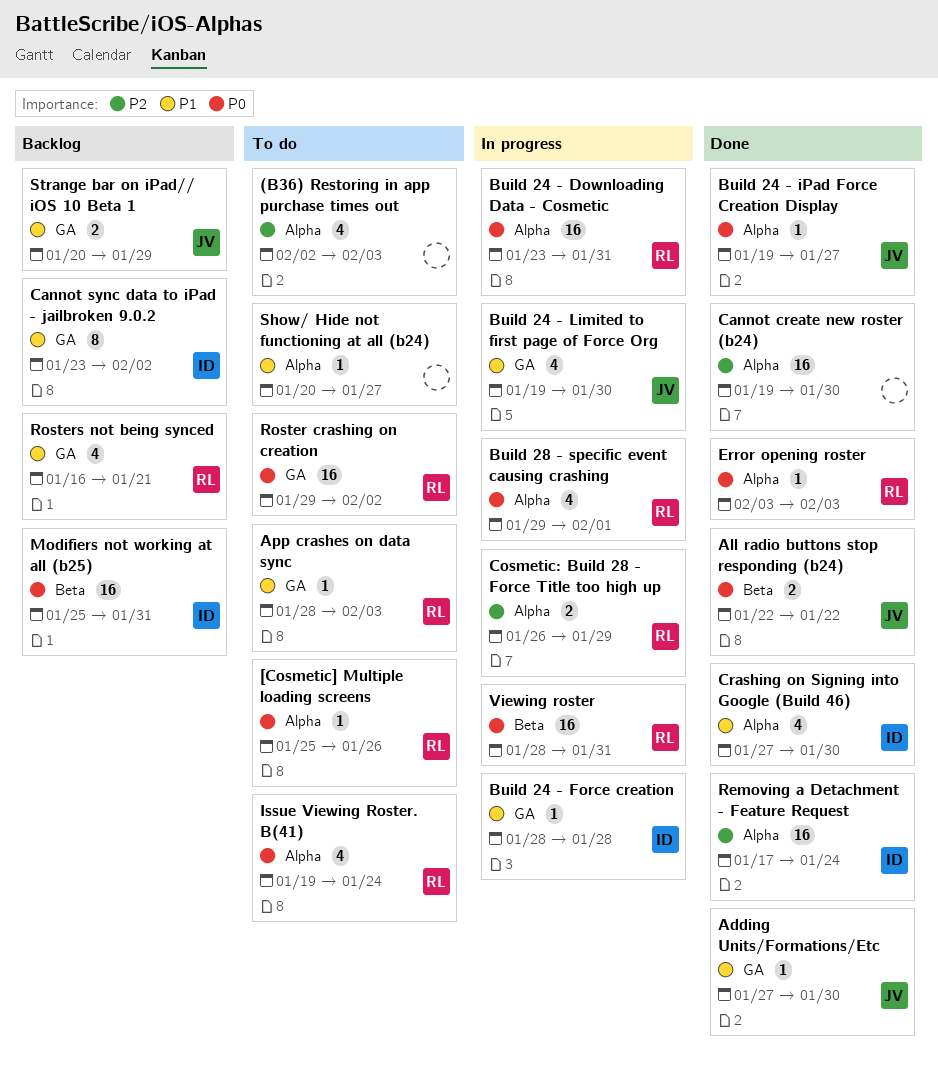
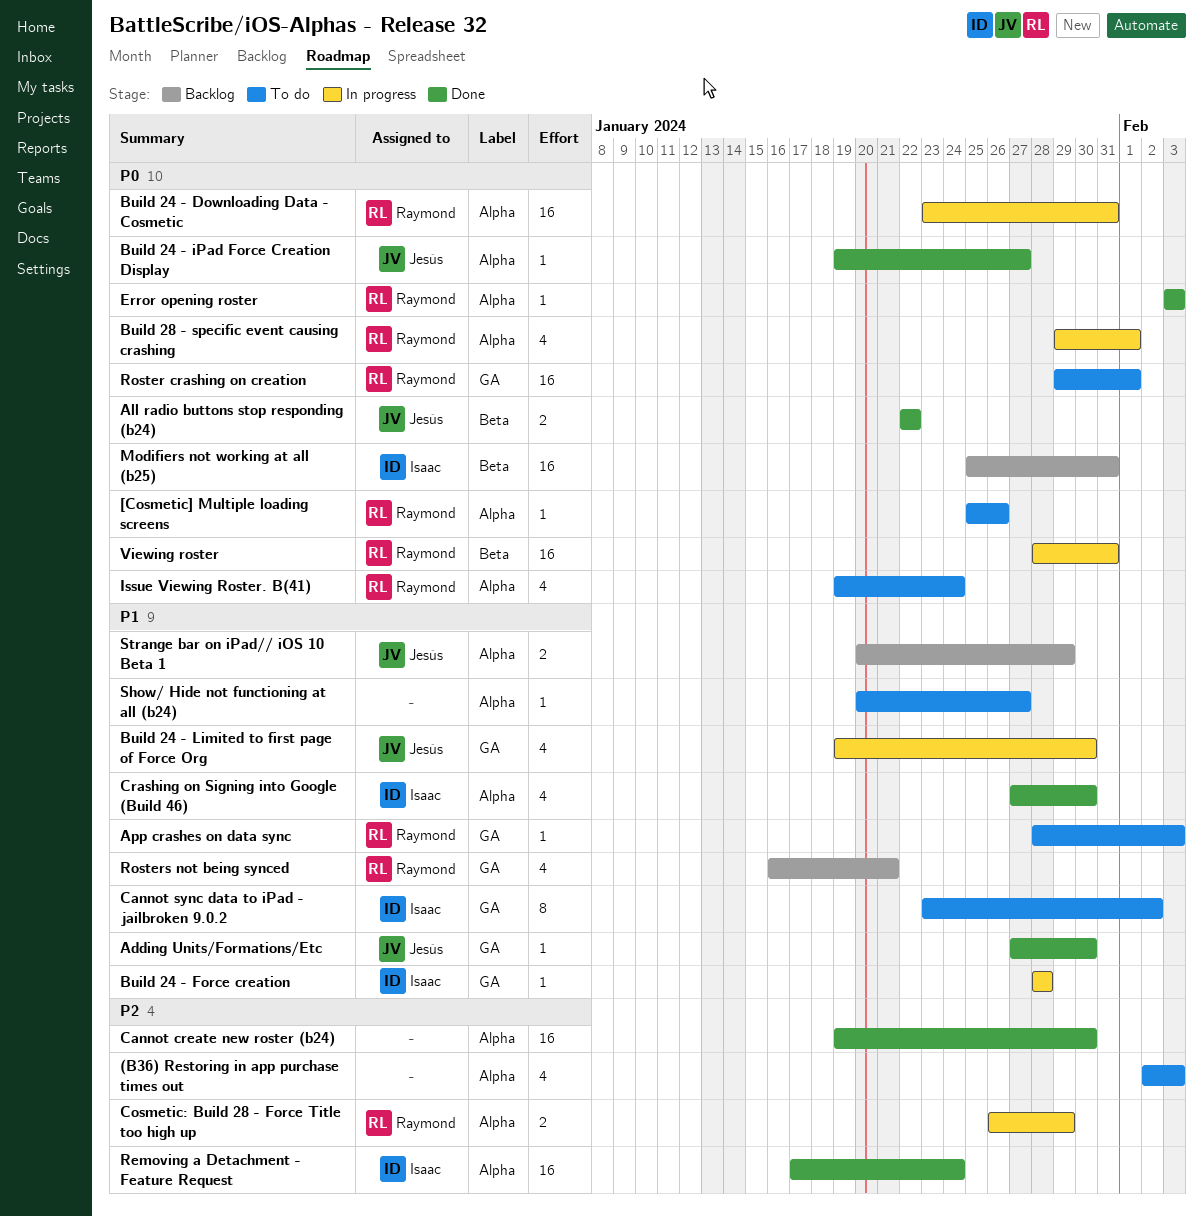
Cannot sync data to iPad - jailbroken 9.0.2, status: Backlog -> To do
Roster crashing on creation, due: Feb 2 -> Feb 1
Strange bar on iPad// iOS 10 Beta 1, label: GA -> Alpha

